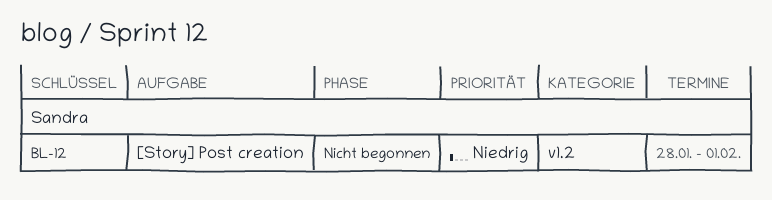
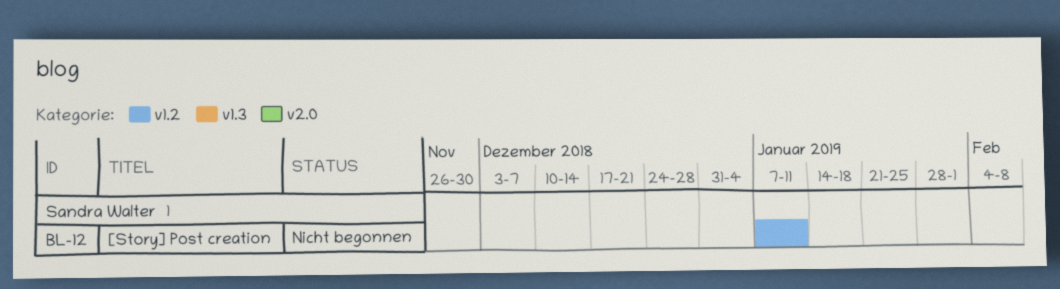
BL-12, start: Jan 28 -> Jan 7
BL-12, due: Feb 1 -> Jan 11

